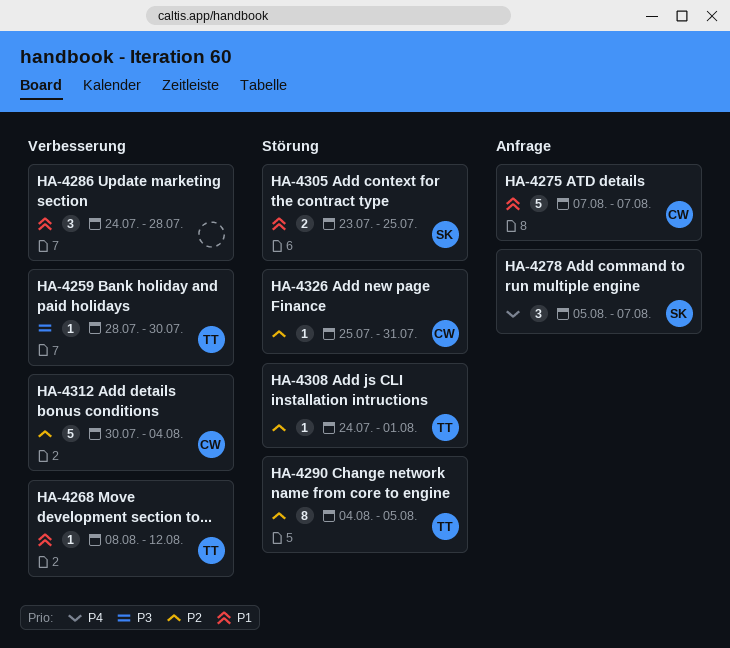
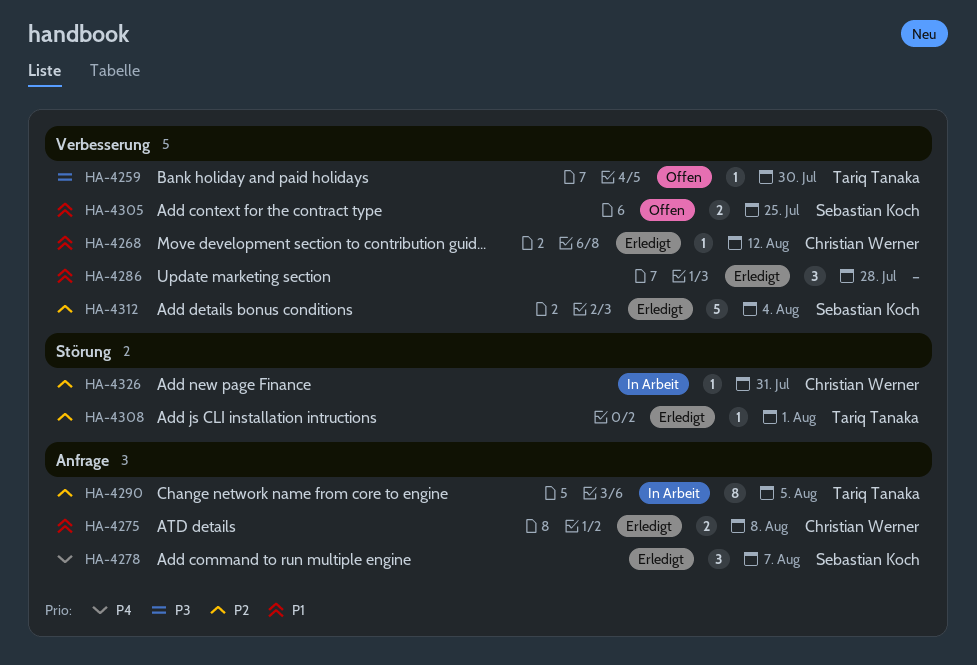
HA-4268, owner: Tariq Tanaka -> Christian Werner
HA-4275, estimate: 5 -> 2
HA-4275, due: Aug 7 -> Aug 8
HA-4290, label: Störung -> Anfrage
HA-4305, label: Störung -> Verbesserung
HA-4312, owner: Christian Werner -> Sebastian Koch

